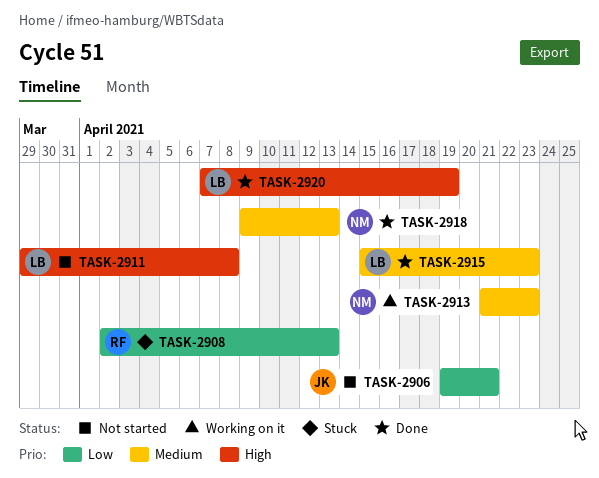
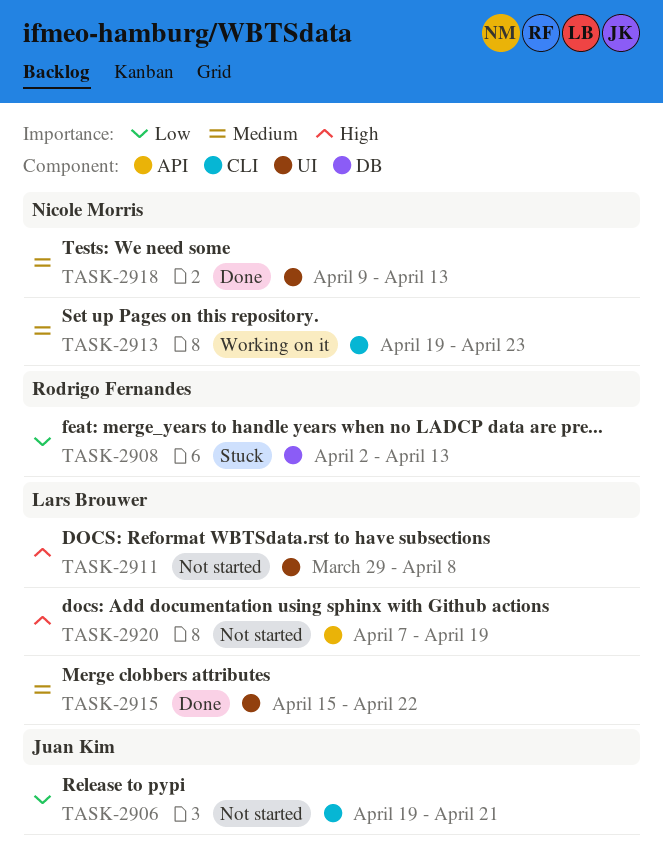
TASK-2913, start: Apr 21 -> Apr 19
TASK-2915, due: Apr 23 -> Apr 22
TASK-2920, status: Done -> Not started

